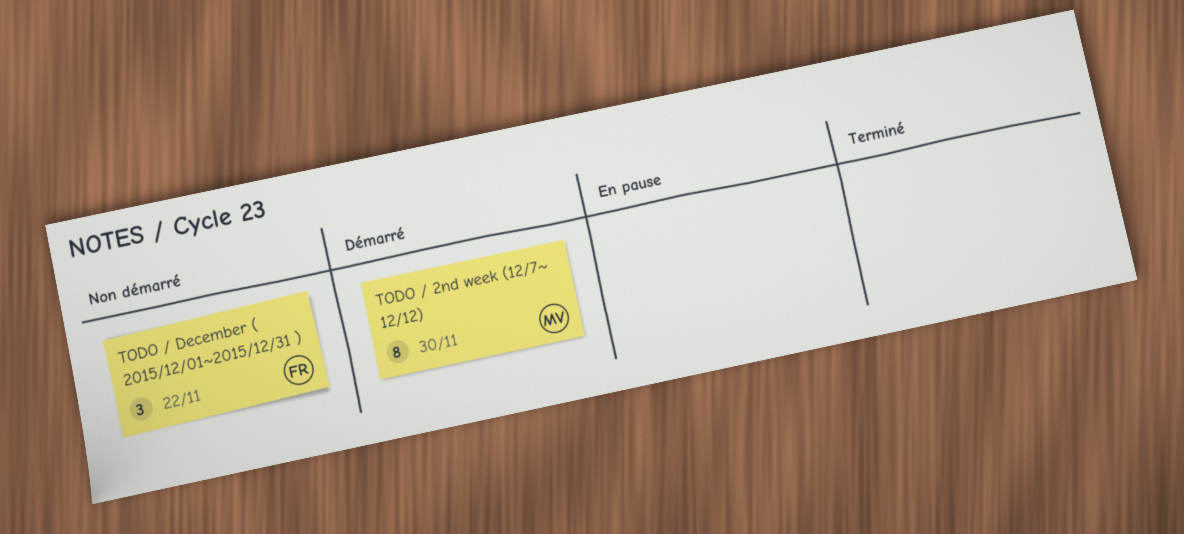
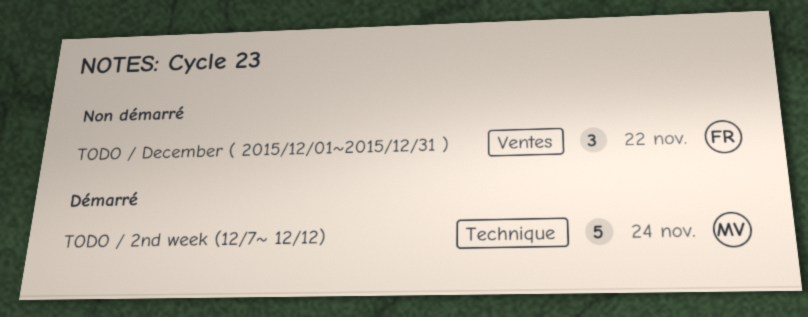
TODO / 2nd week (12/7~ 12/12), estimate: 8 -> 5
TODO / 2nd week (12/7~ 12/12), due: Nov 30 -> Nov 24

